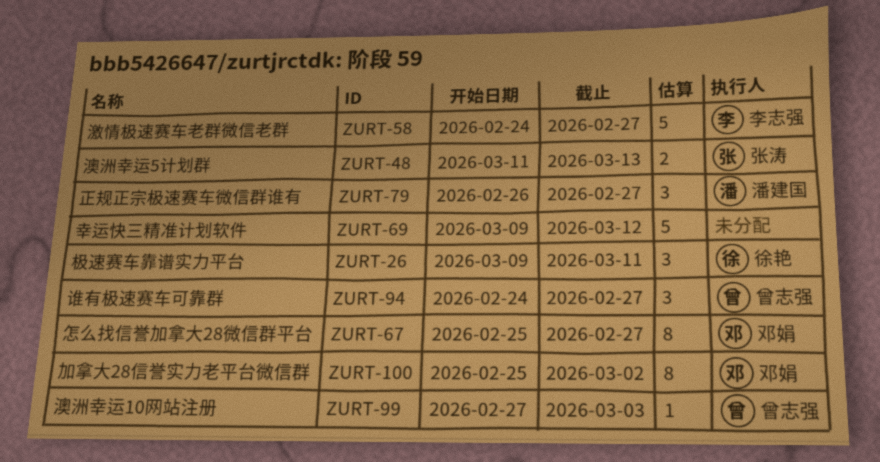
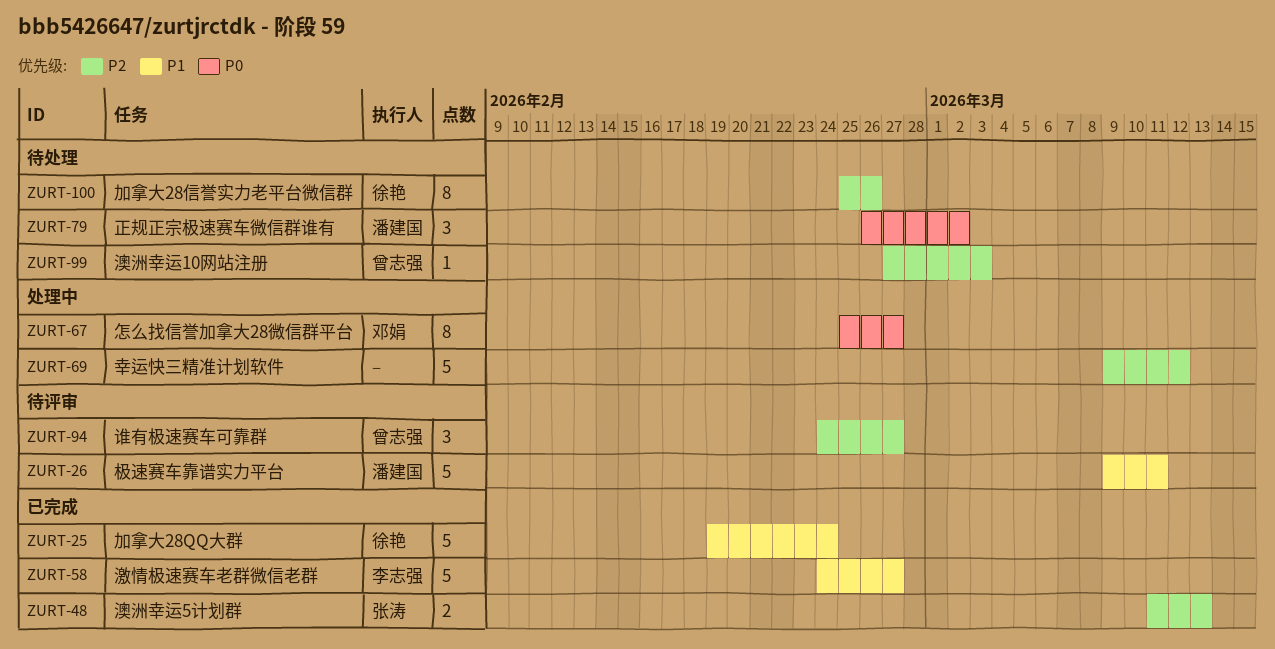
ZURT-25: none -> present
ZURT-26, owner: 徐艳 -> 潘建国
ZURT-26, estimate: 3 -> 5
ZURT-79, due: Feb 27 -> Mar 2
ZURT-100, owner: 邓娟 -> 徐艳
ZURT-100, due: Mar 2 -> Feb 26

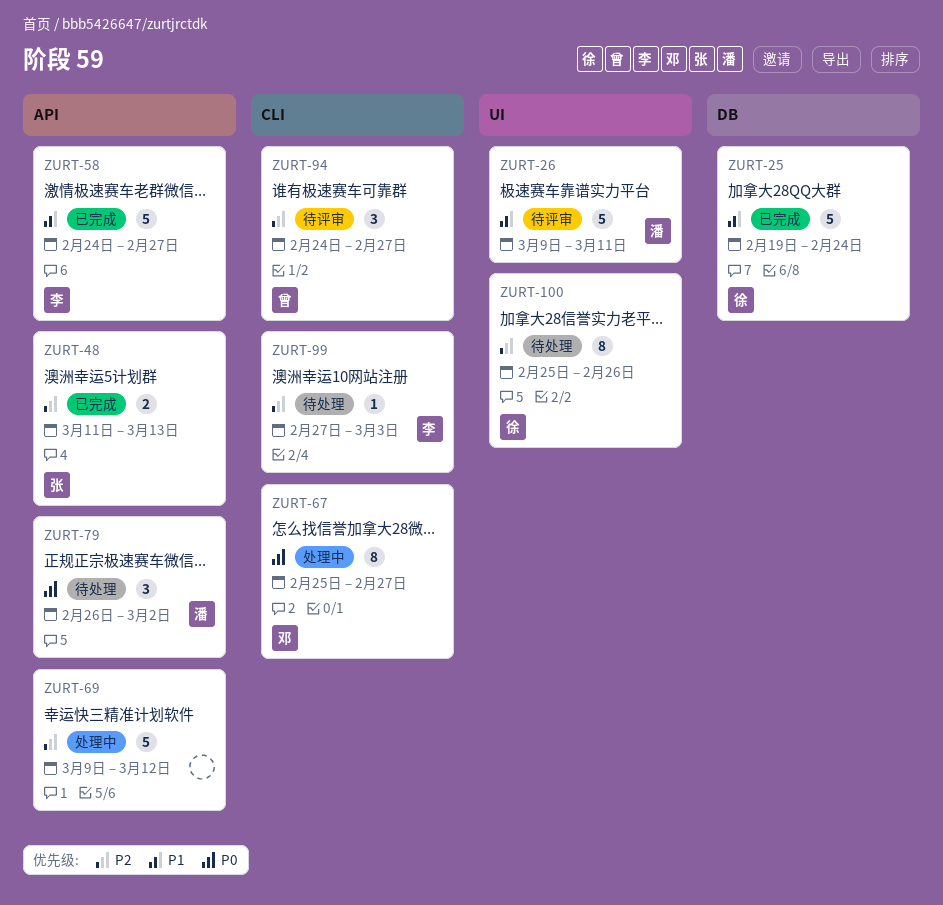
ZURT-99, owner: 曾志强 -> 李志强

